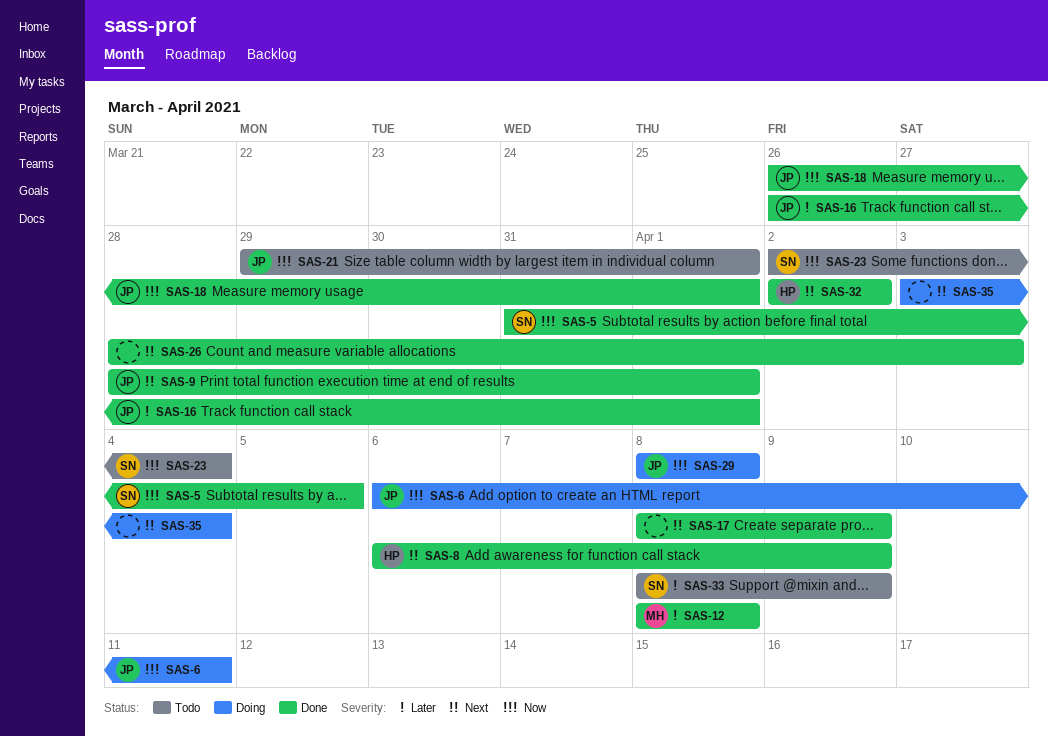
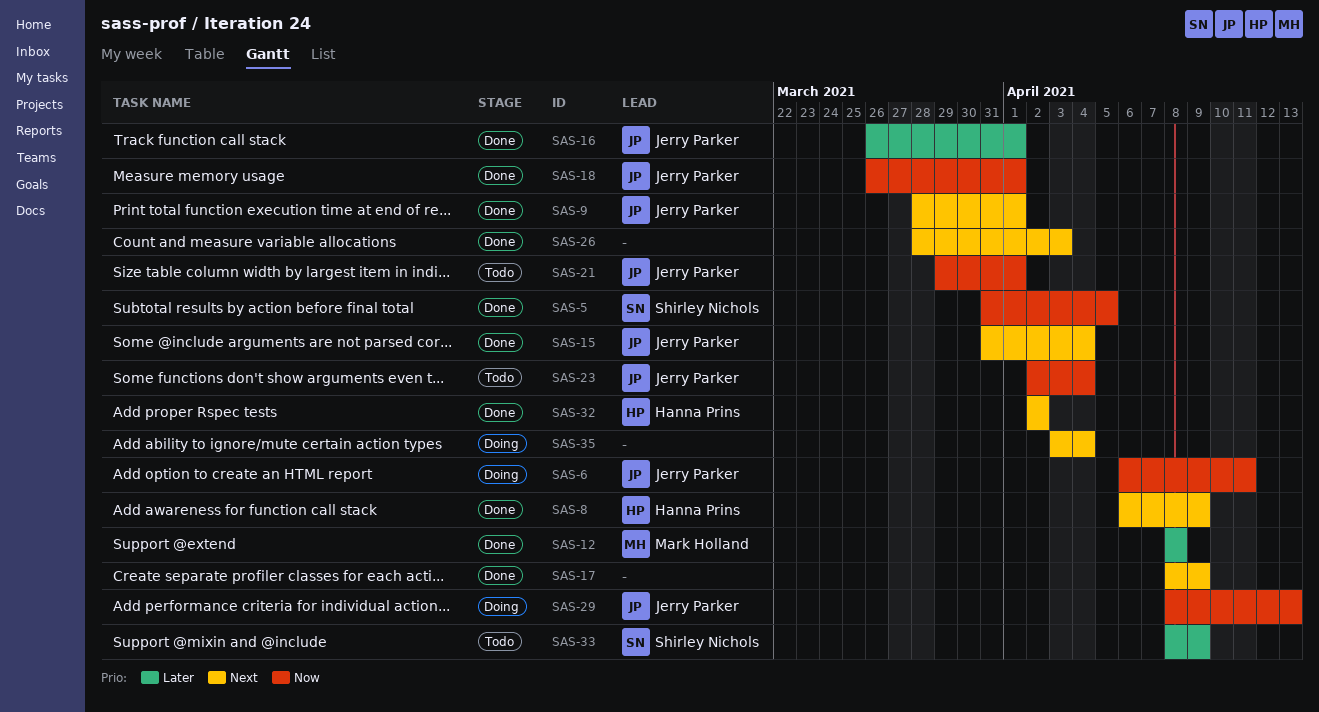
SAS-15: none -> present
SAS-23, owner: Shirley Nichols -> Jerry Parker
SAS-29, due: Apr 8 -> Apr 13

